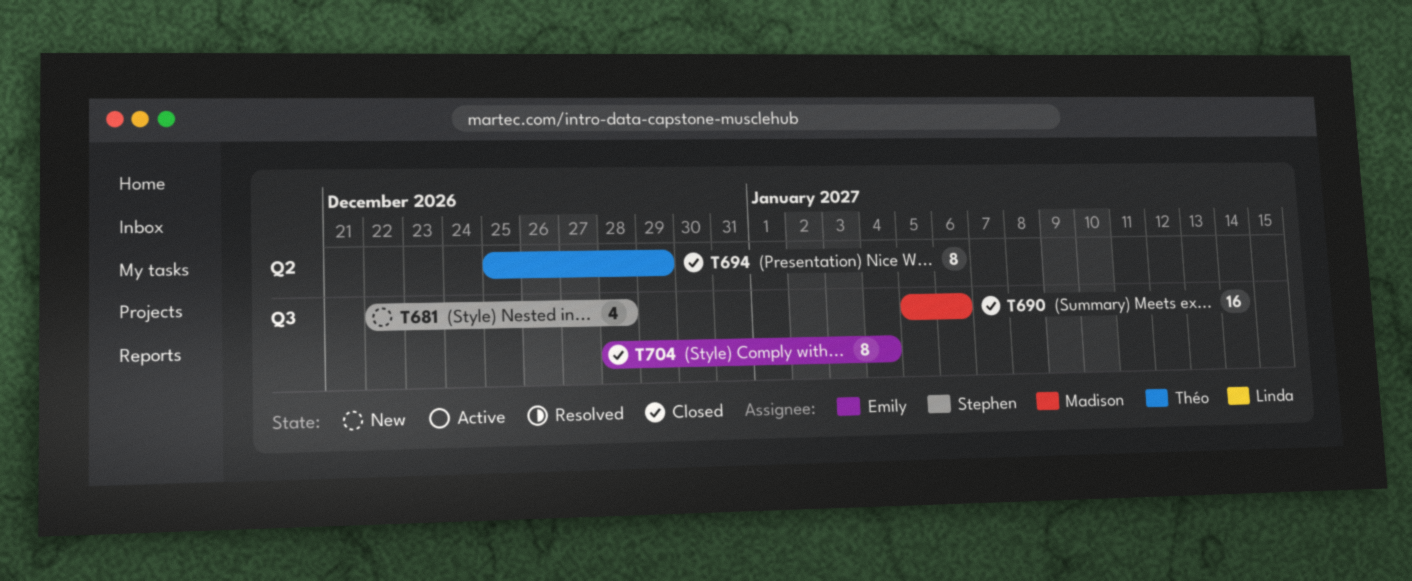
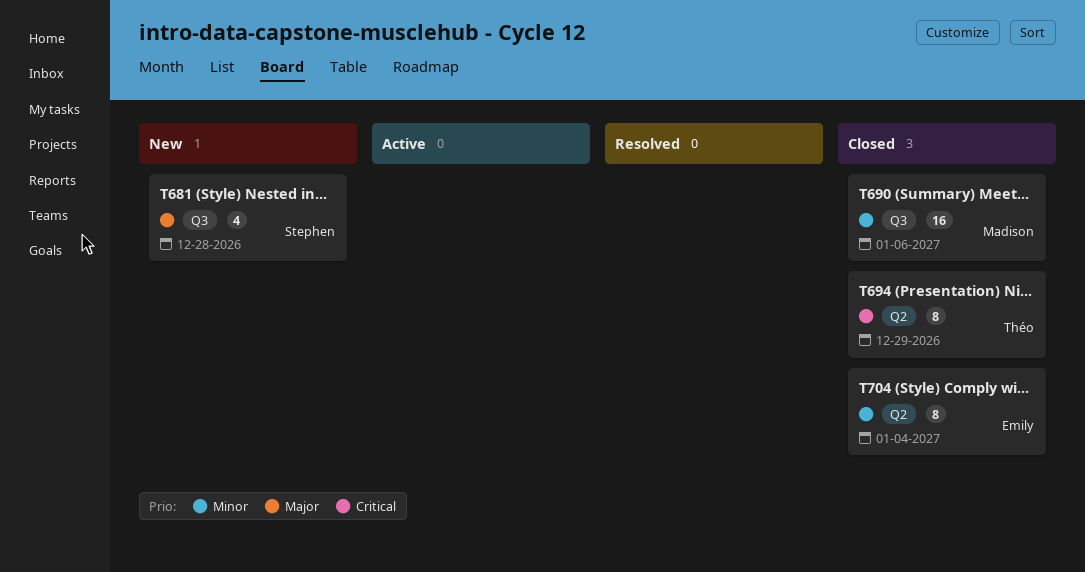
T704, label: Q3 -> Q2

